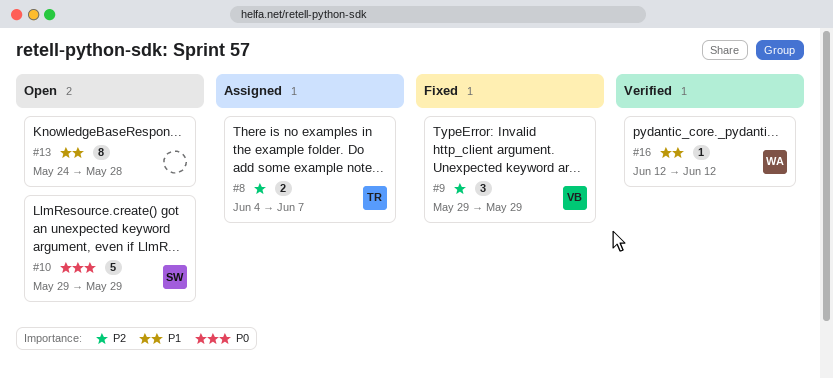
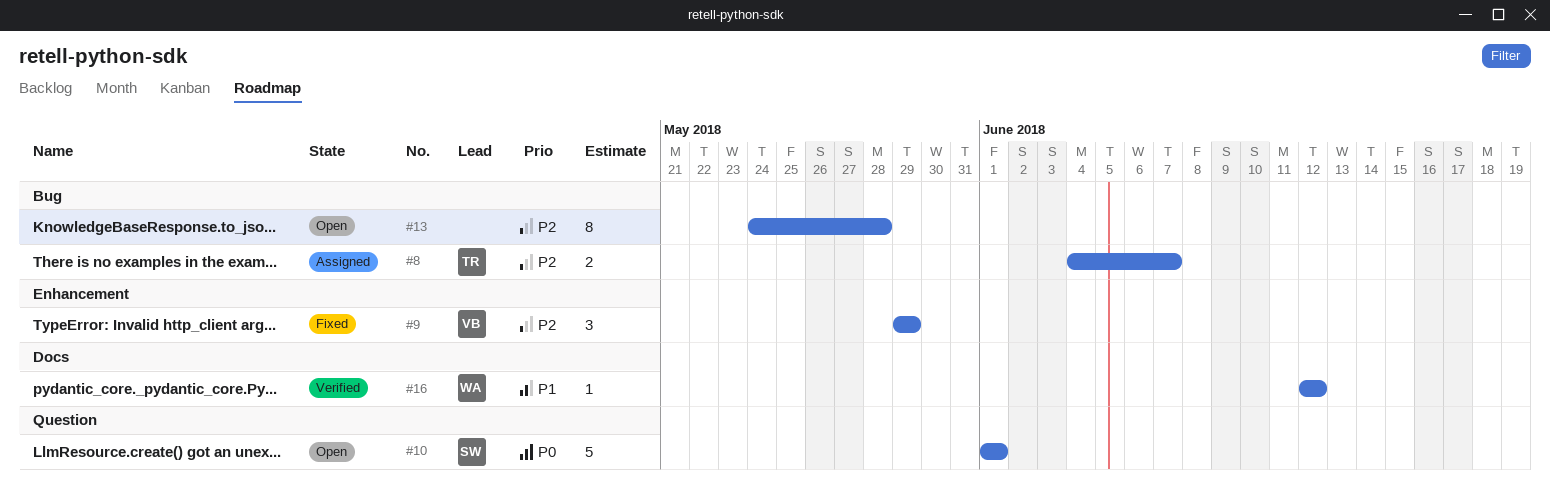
#10, start: May 29 -> Jun 1
#10, due: May 29 -> Jun 1
#13, priority: P1 -> P2

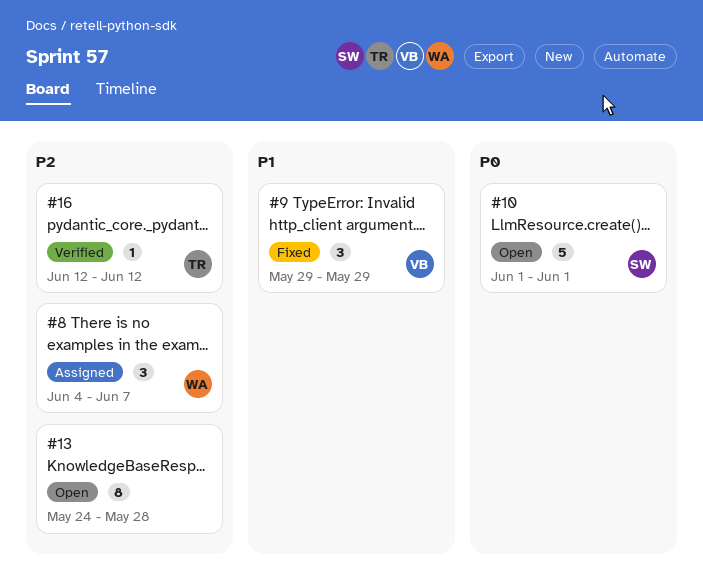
#8, owner: TR -> WA
#8, estimate: 2 -> 3
#9, priority: P2 -> P1
#16, owner: WA -> TR
#16, priority: P1 -> P2

